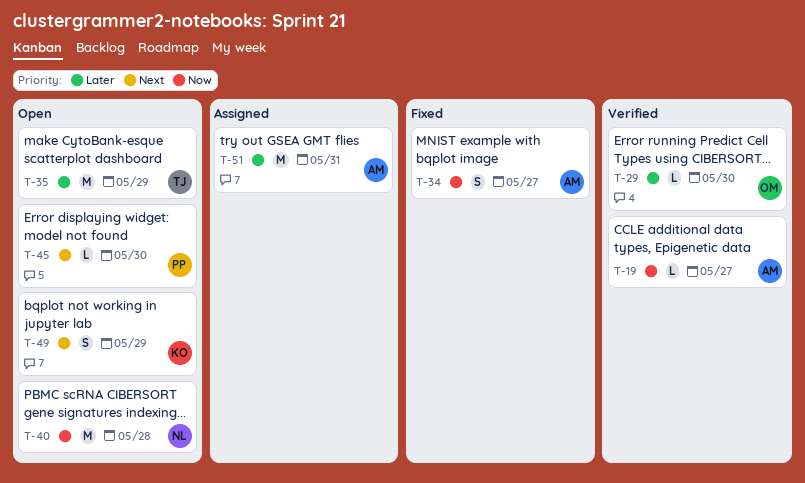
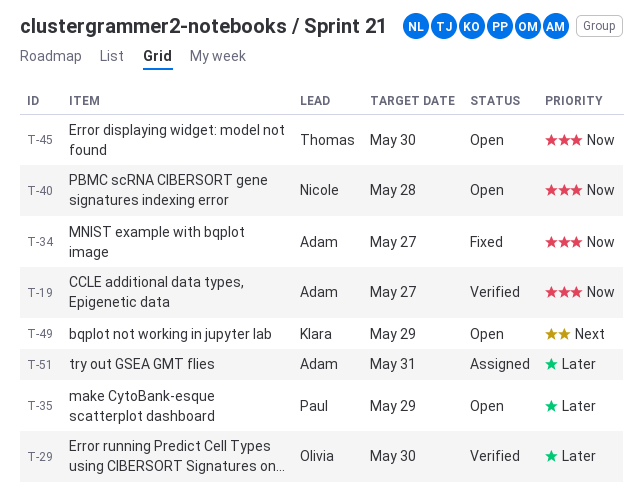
T-35, owner: Thomas -> Paul
T-45, owner: Paul -> Thomas
T-45, priority: Next -> Now

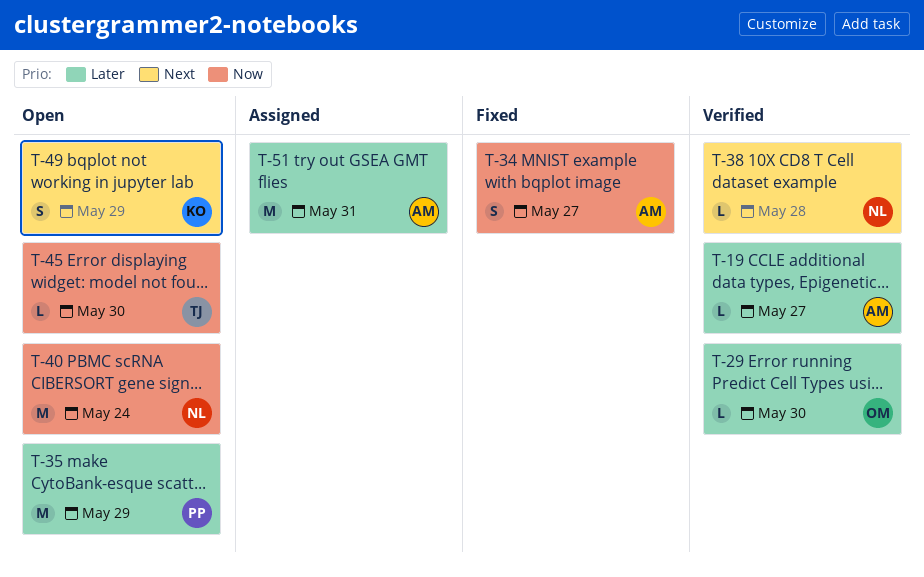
T-19, priority: Now -> Later
T-38: none -> present
T-40, due: May 28 -> May 24

